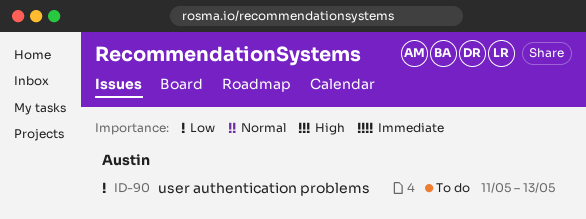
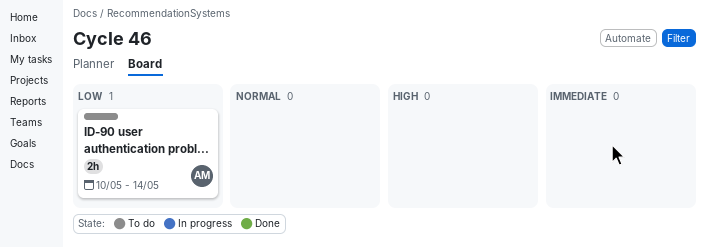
ID-90, start: May 11 -> May 10
ID-90, due: May 13 -> May 14

